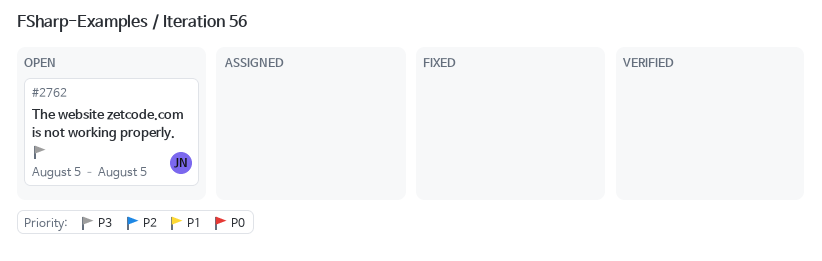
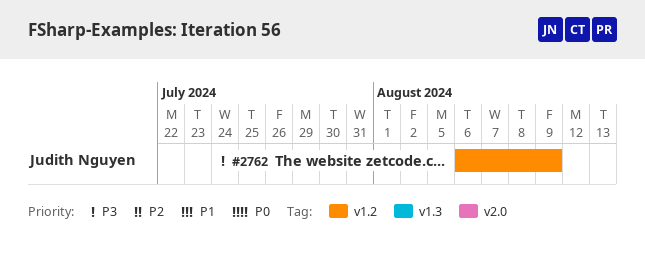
#2762, start: Aug 5 -> Aug 6
#2762, due: Aug 5 -> Aug 9

